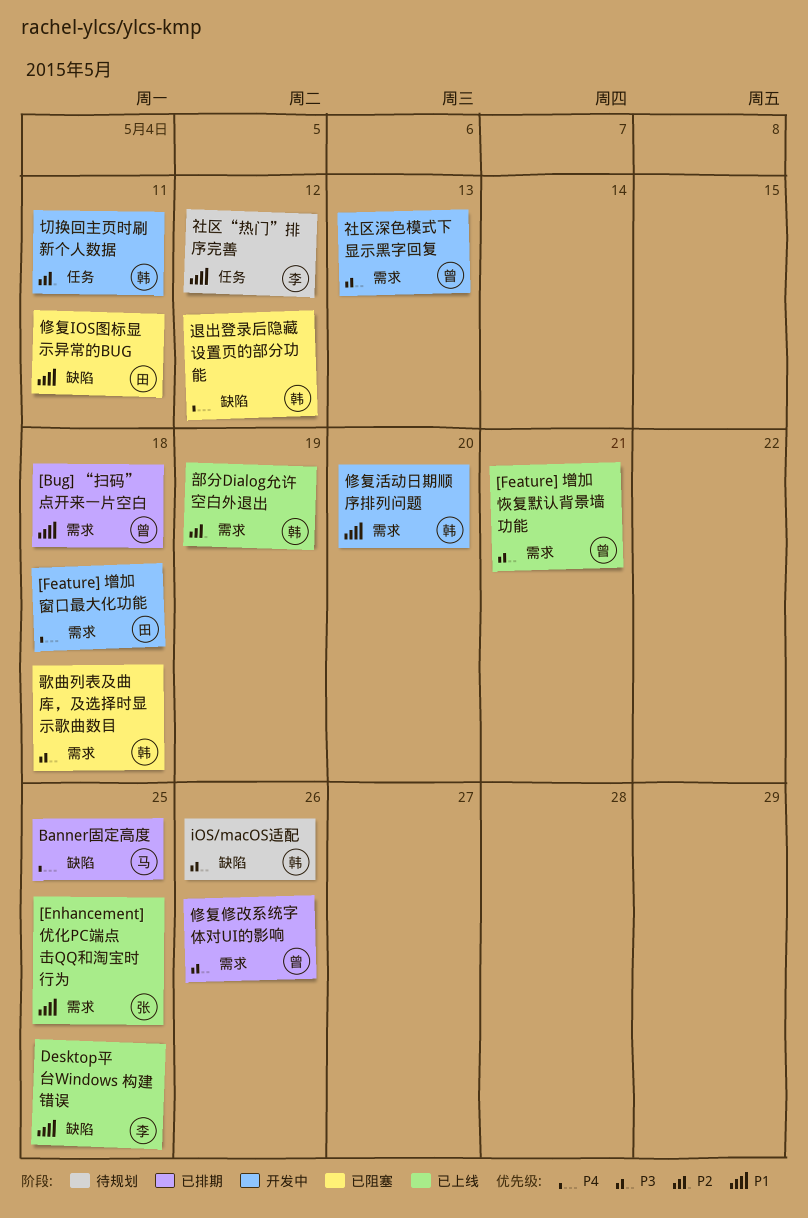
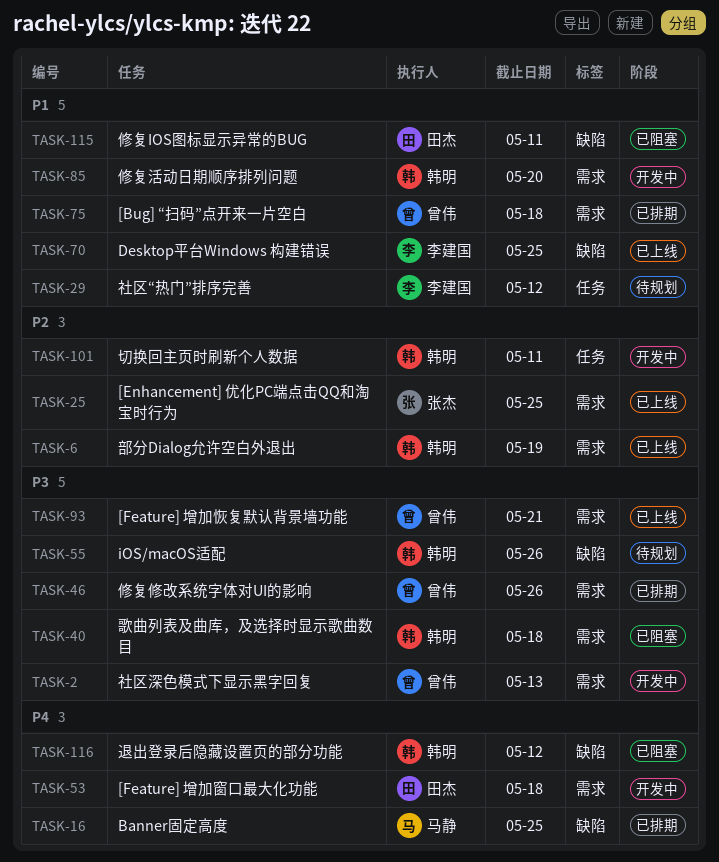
[Enhancement] 优化PC端点击QQ和淘宝时行为, priority: P1 -> P2

